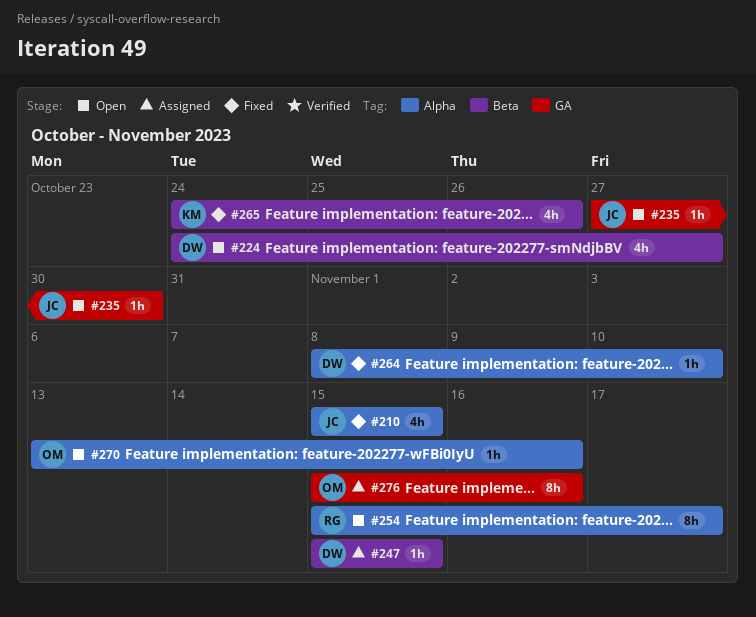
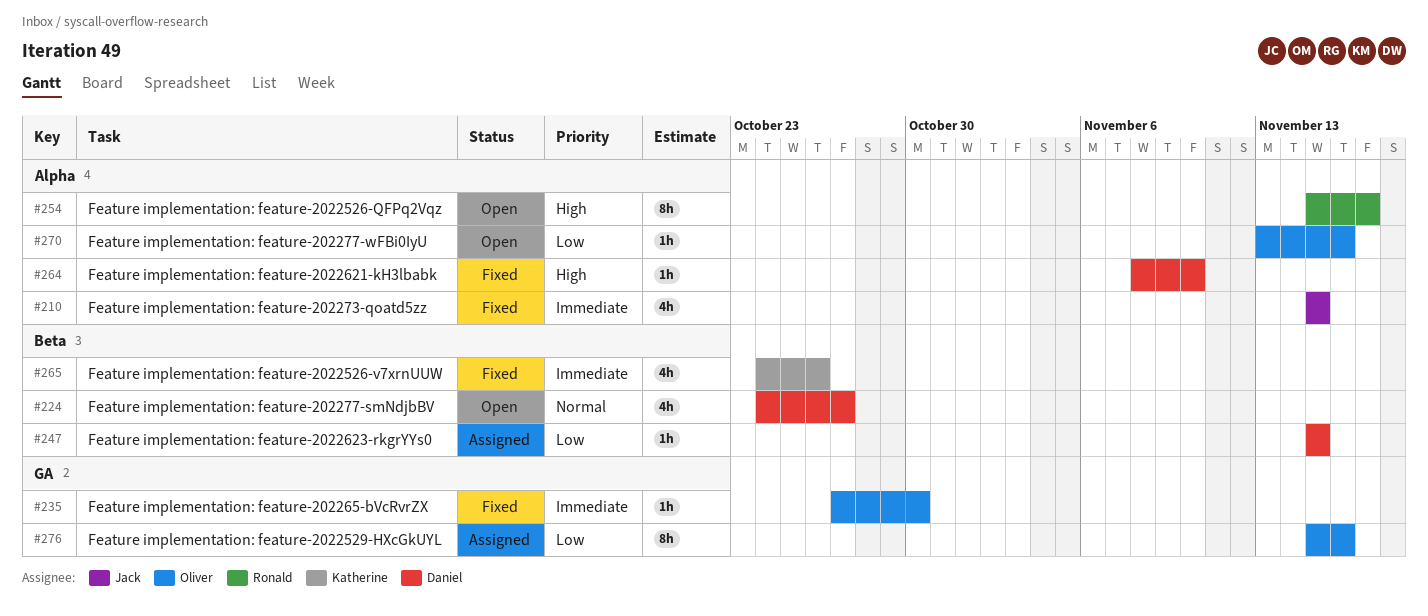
#235, status: Open -> Fixed
#235, owner: Jack -> Oliver

